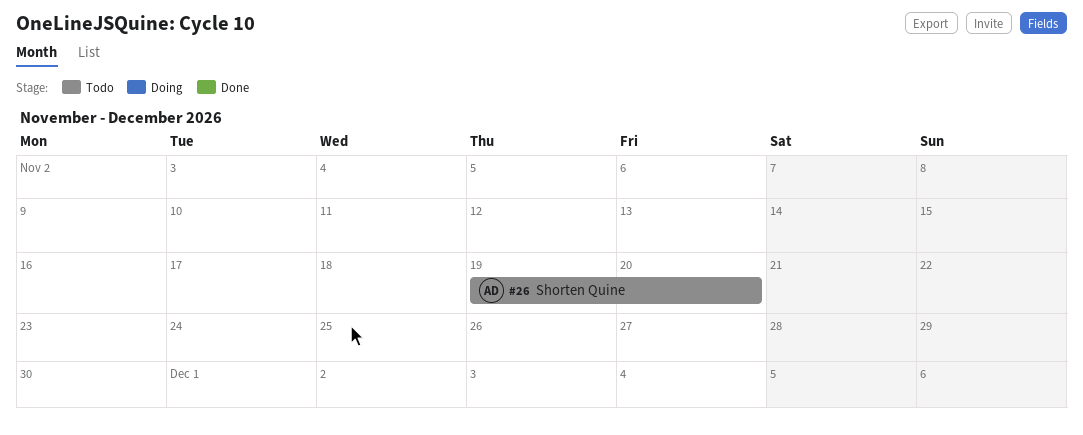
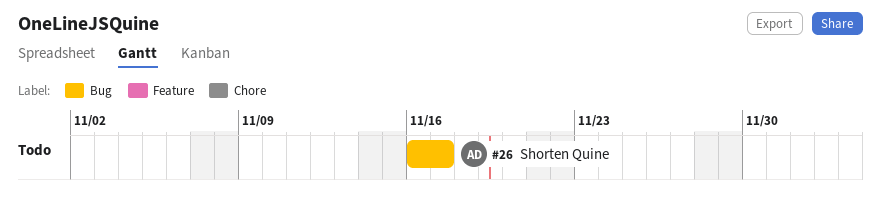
#26, start: Nov 19 -> Nov 16
#26, due: Nov 20 -> Nov 17

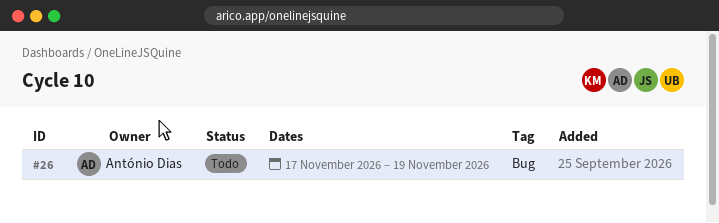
#26, start: Nov 16 -> Nov 17
#26, due: Nov 17 -> Nov 19

